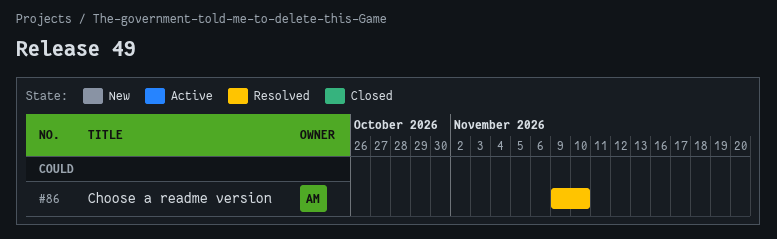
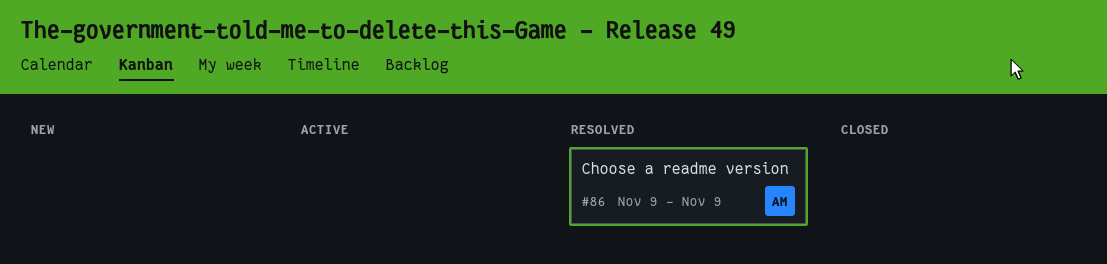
#86, due: Nov 10 -> Nov 9

